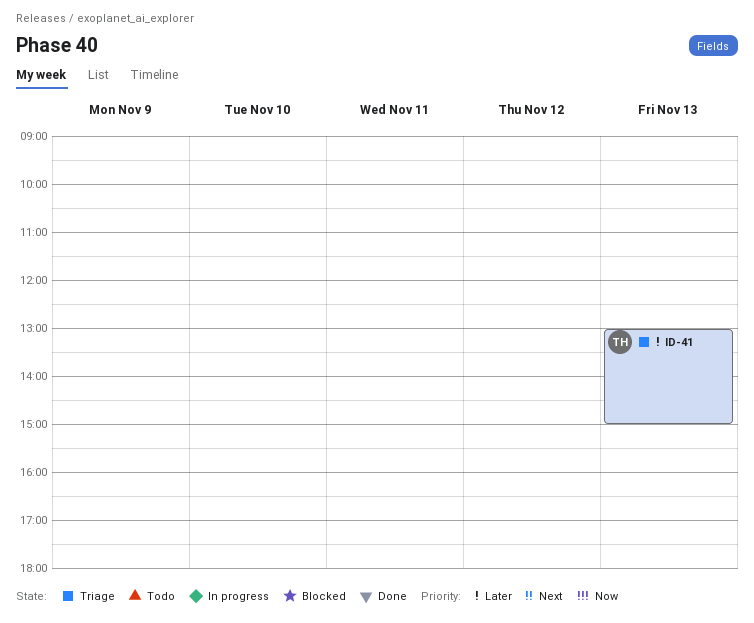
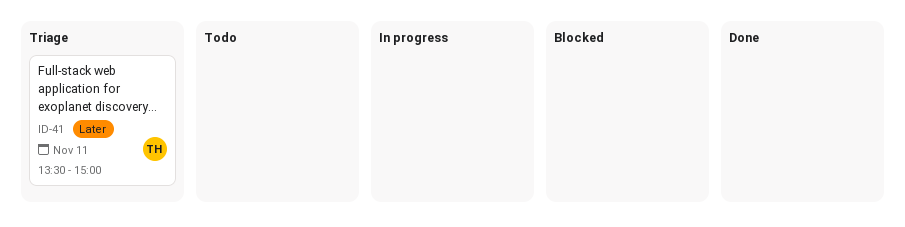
ID-41, day: Nov 13 -> Nov 11
ID-41, begins: 13:00 -> 13:30

